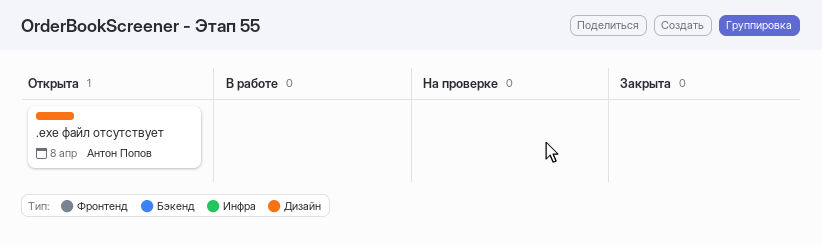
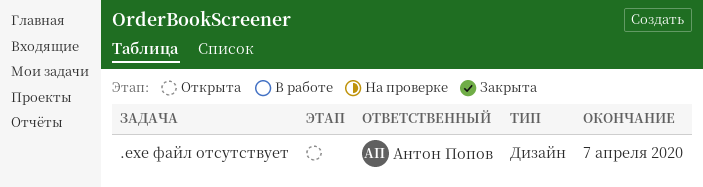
.exe файл отсутствует, due: Apr 8 -> Apr 7

